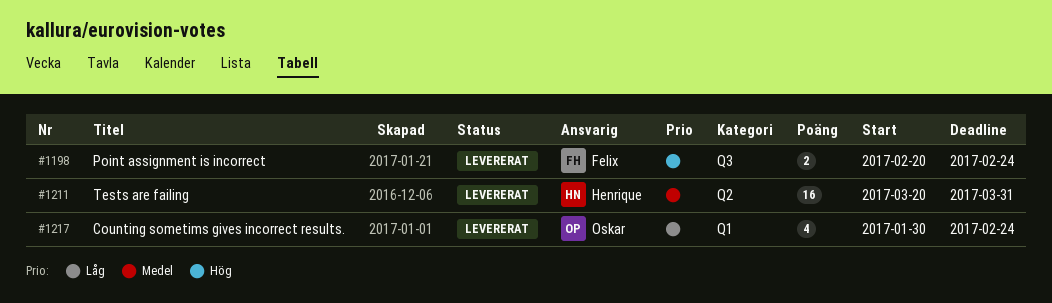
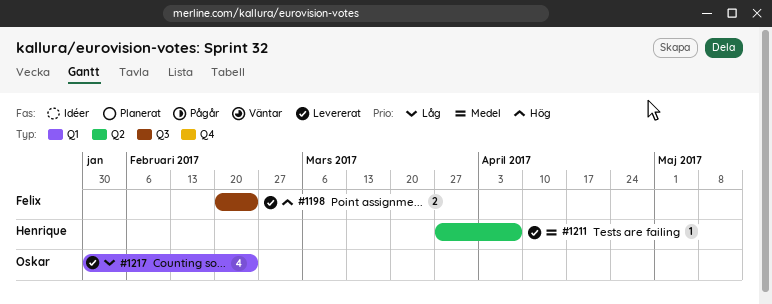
#1211, estimate: 16 -> 1
#1211, start: Mar 20 -> Mar 27
#1211, due: Mar 31 -> Apr 7

